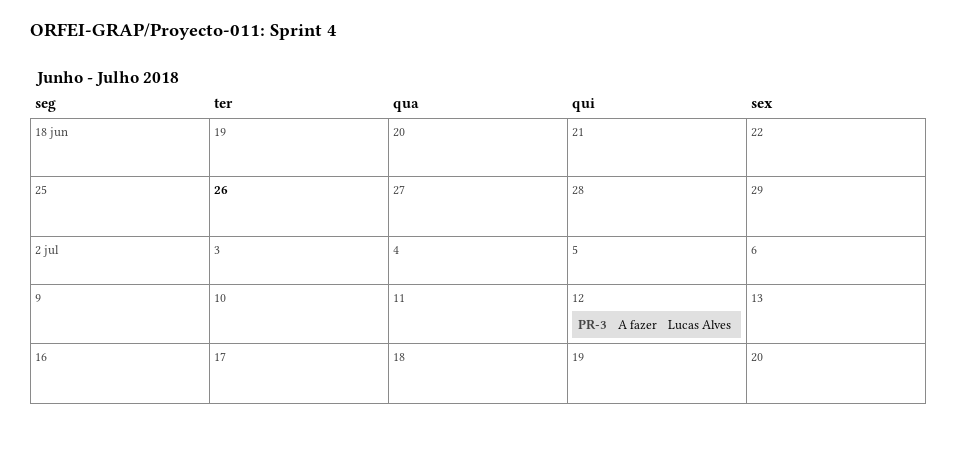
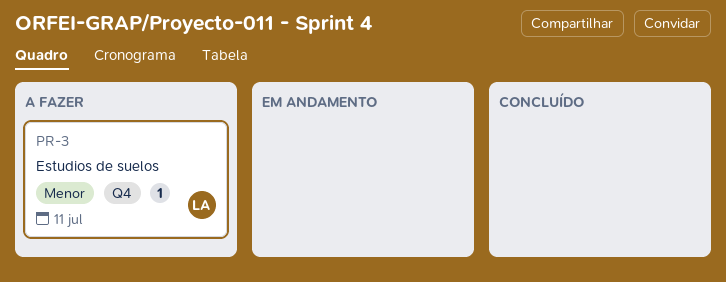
PR-3, due: Jul 12 -> Jul 11

